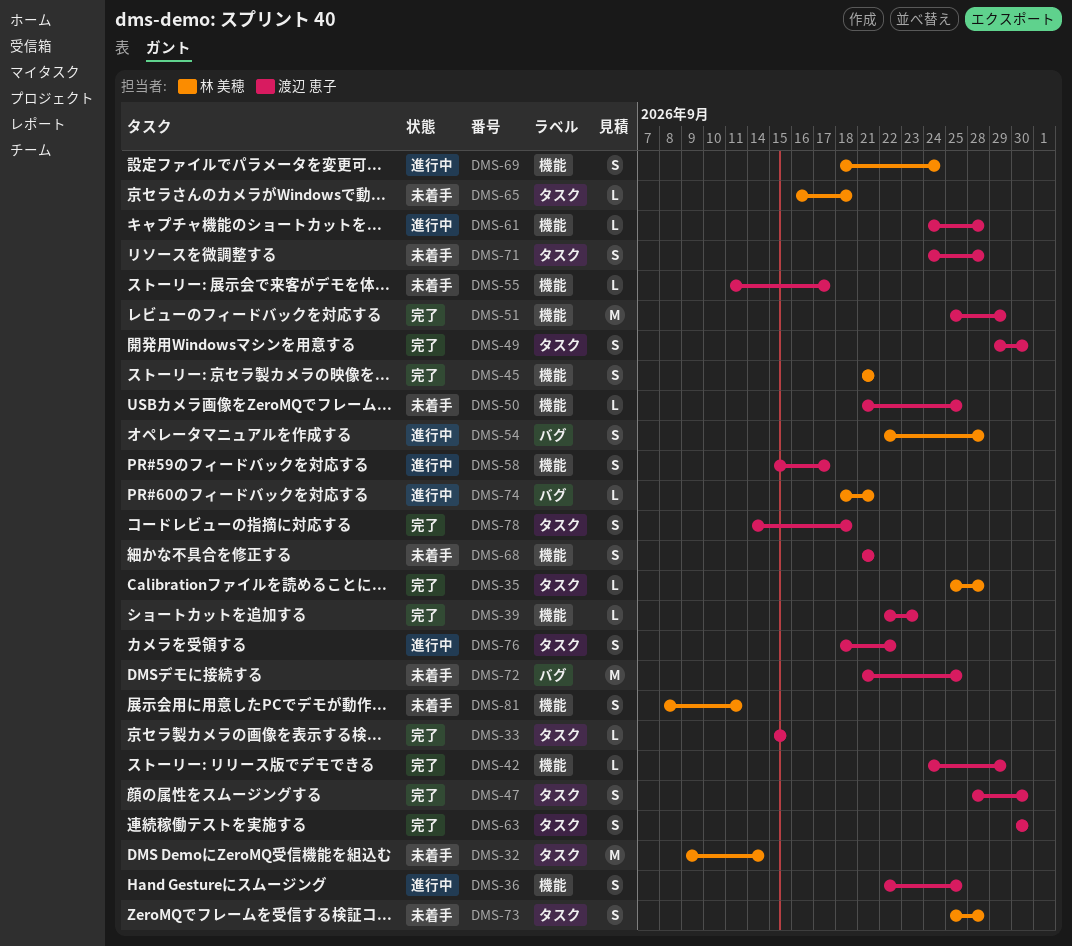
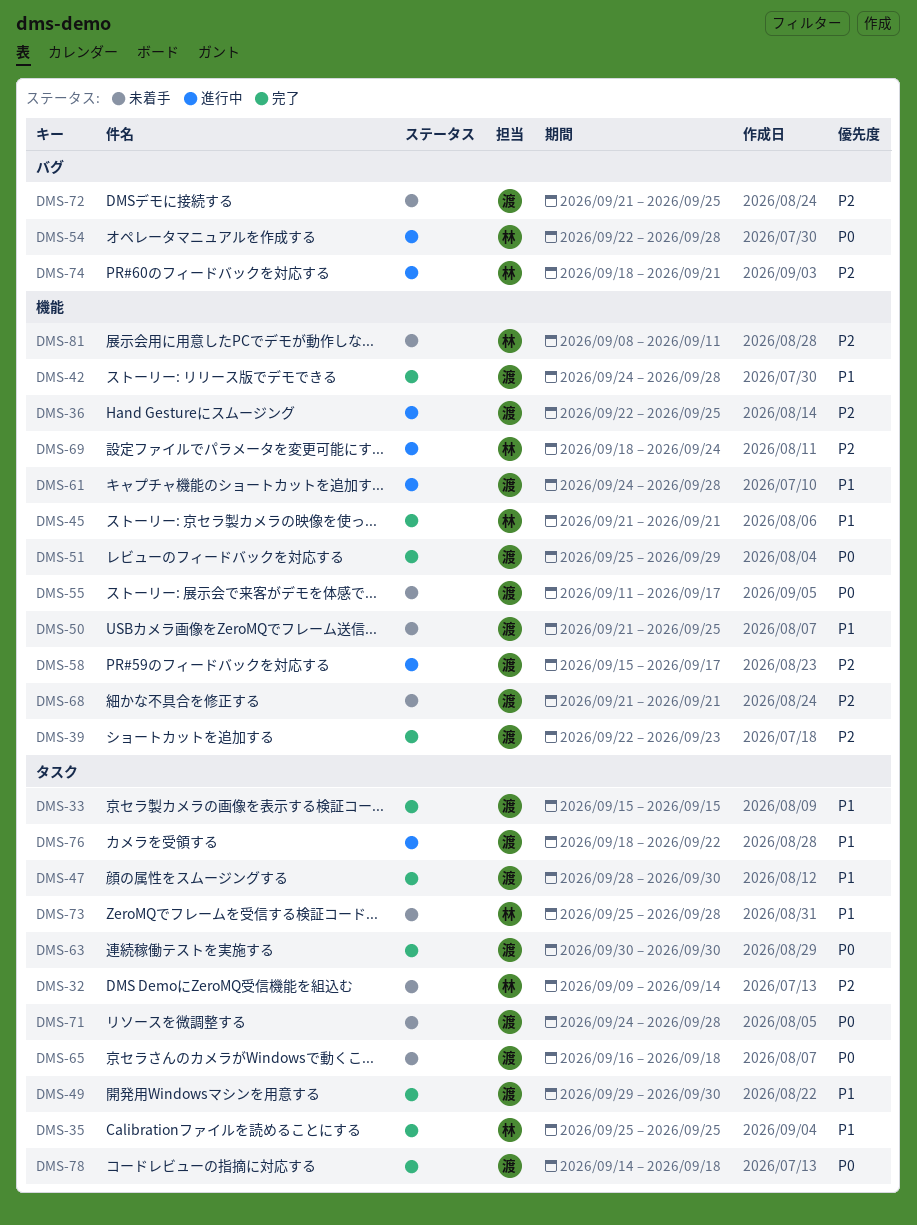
DMS-35, due: Sep 28 -> Sep 25
DMS-42, due: Sep 29 -> Sep 28
DMS-65, owner: 林 美穂 -> 渡辺 恵子

